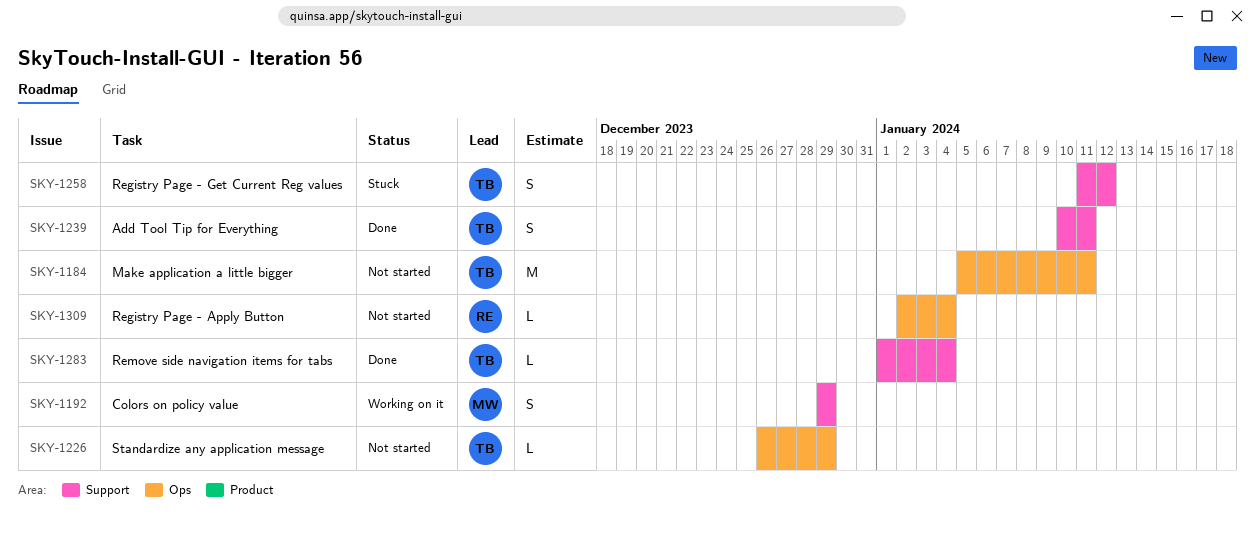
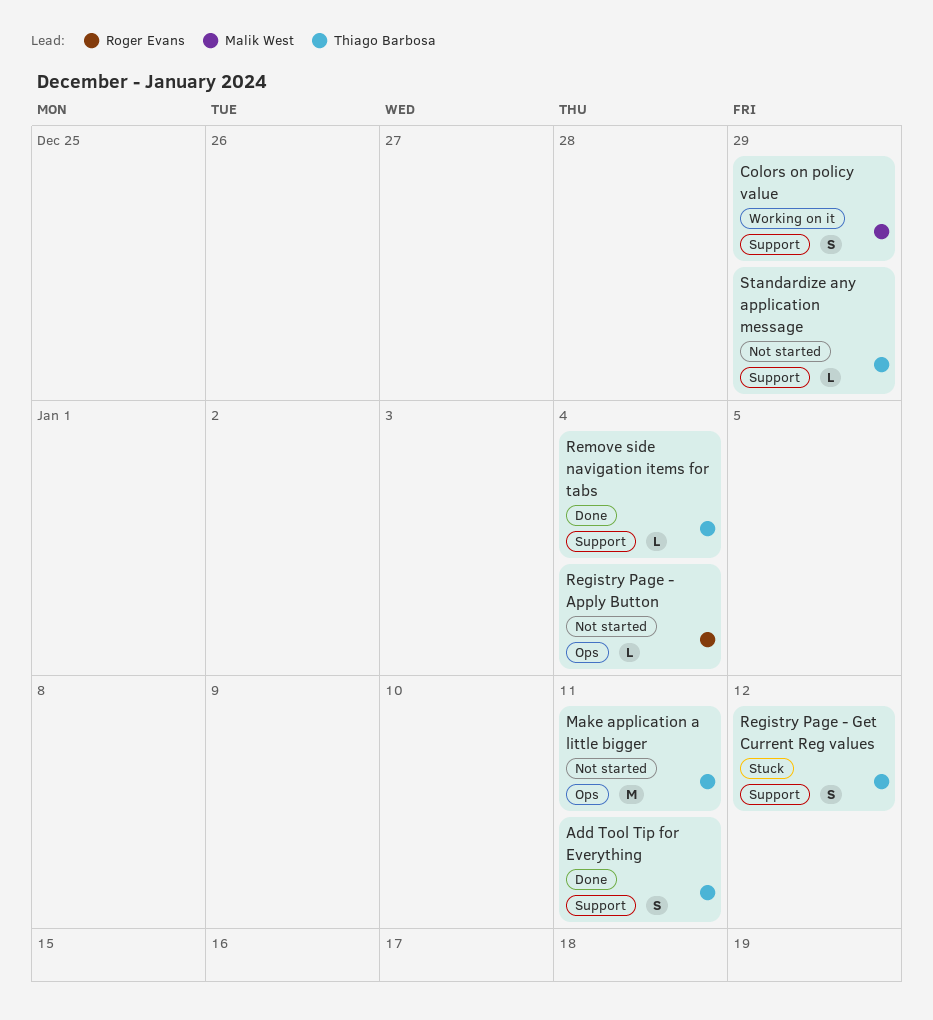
Standardize any application message, label: Ops -> Support

